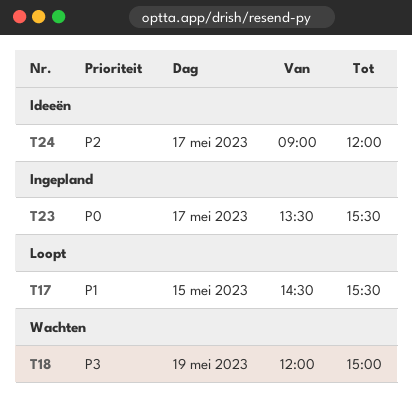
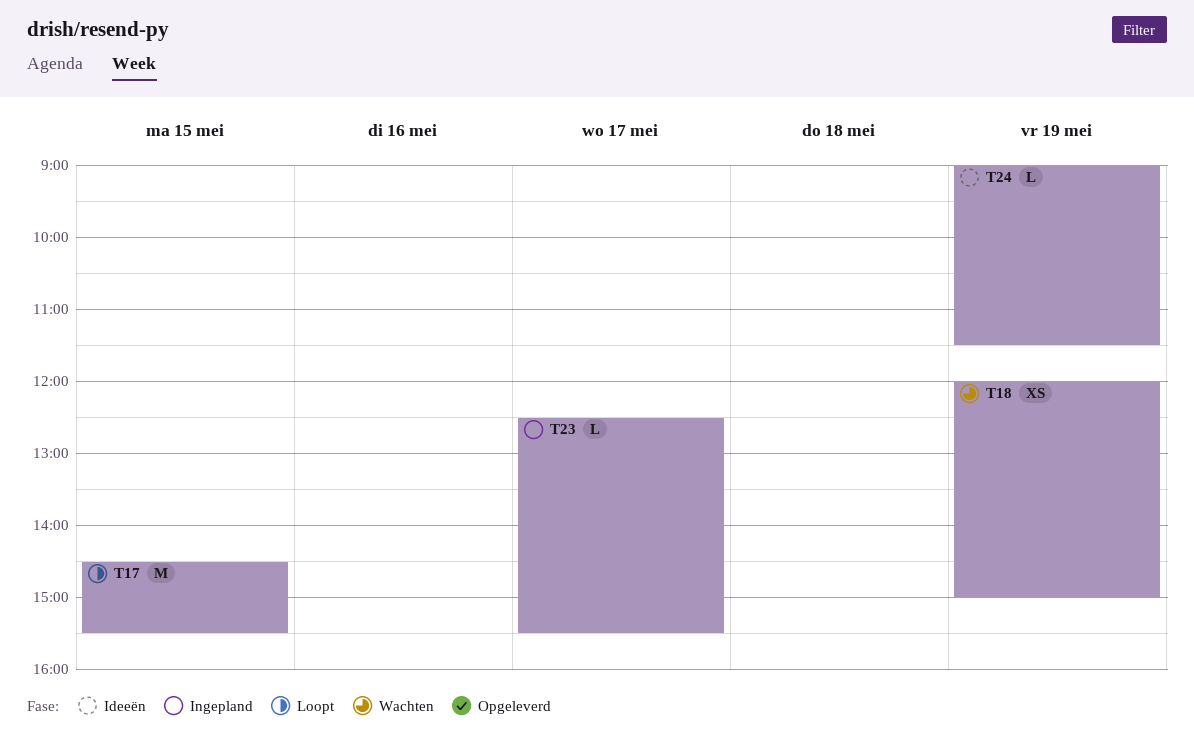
T23, begins: 13:30 -> 12:30
T24, day: May 17 -> May 19
T24, ends: 12:00 -> 11:30

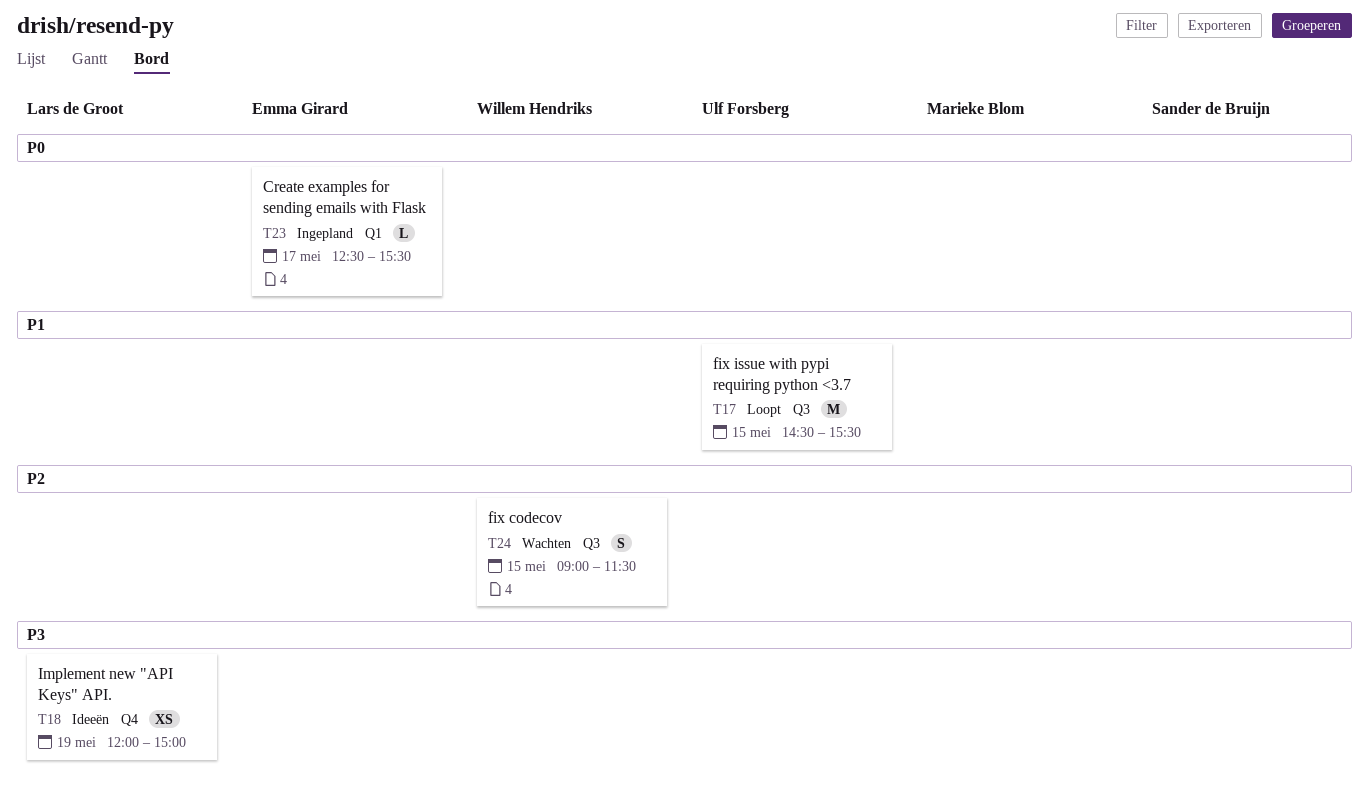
T18, status: Wachten -> Ideeën
T24, status: Ideeën -> Wachten
T24, estimate: L -> S
T24, day: May 19 -> May 15

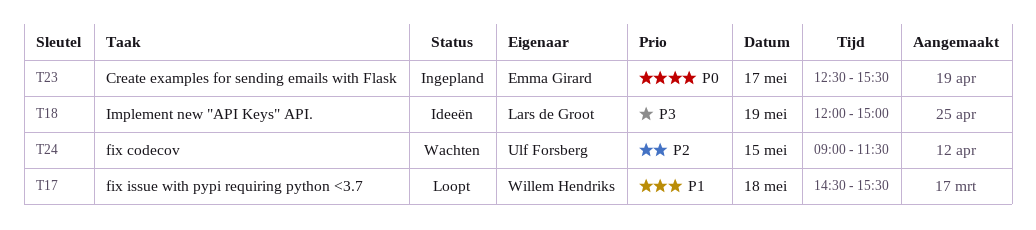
T17, owner: Ulf Forsberg -> Willem Hendriks
T17, day: May 15 -> May 18
T24, owner: Willem Hendriks -> Ulf Forsberg

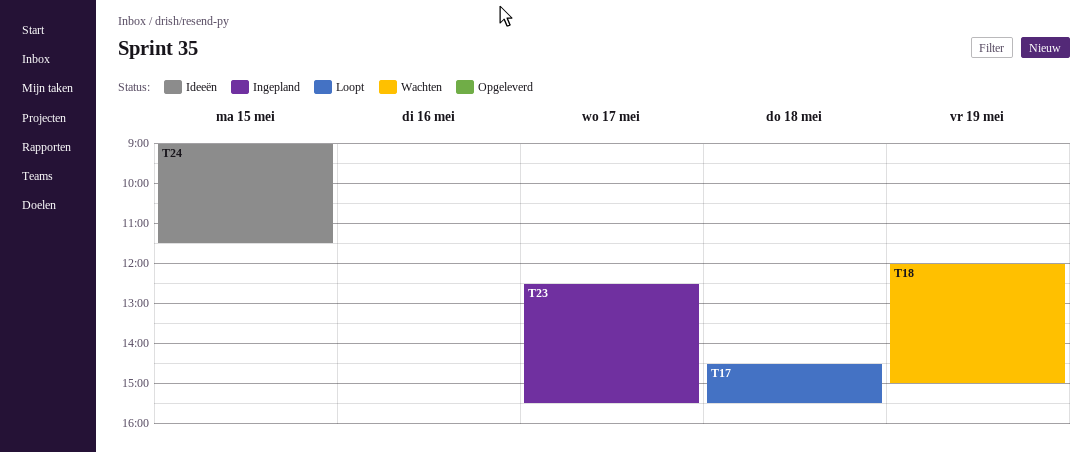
T18, status: Ideeën -> Wachten
T24, status: Wachten -> Ideeën

